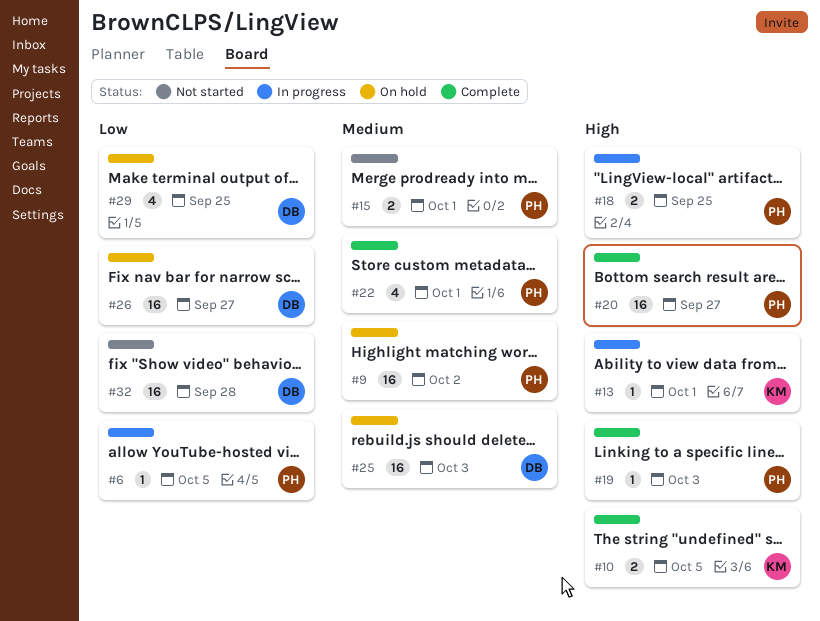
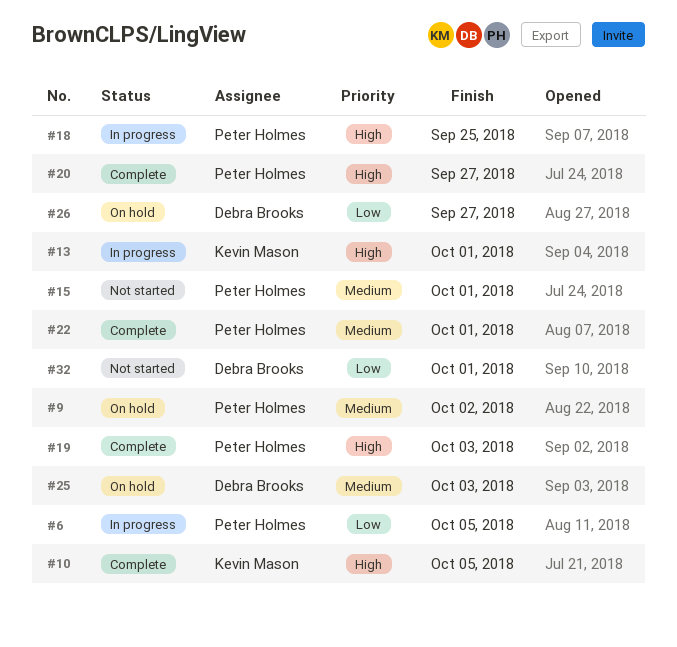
#29: present -> none
#32, due: Sep 28 -> Oct 1

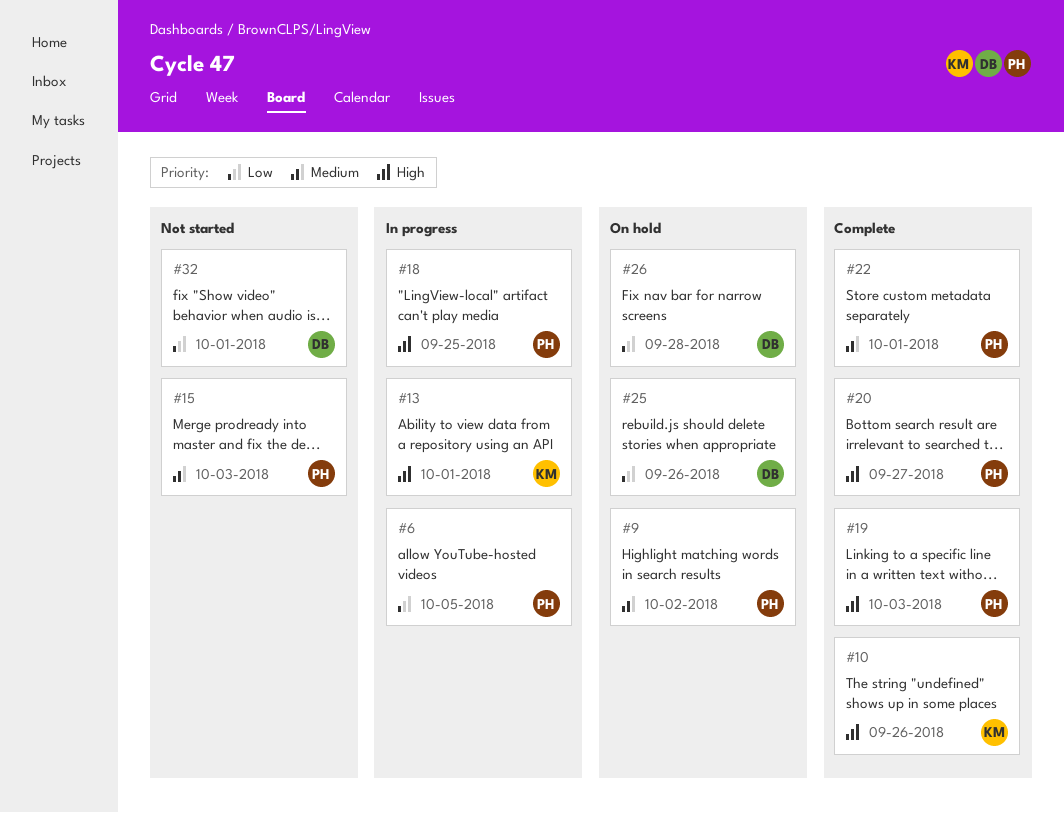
#10, due: Oct 5 -> Sep 26
#15, due: Oct 1 -> Oct 3
#25, priority: Medium -> Low
#25, due: Oct 3 -> Sep 26
#26, due: Sep 27 -> Sep 28

